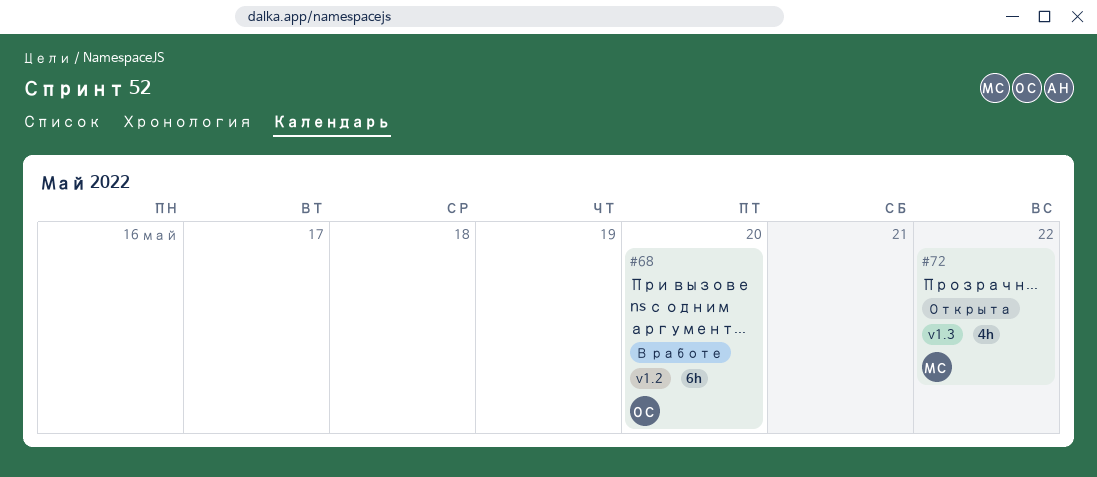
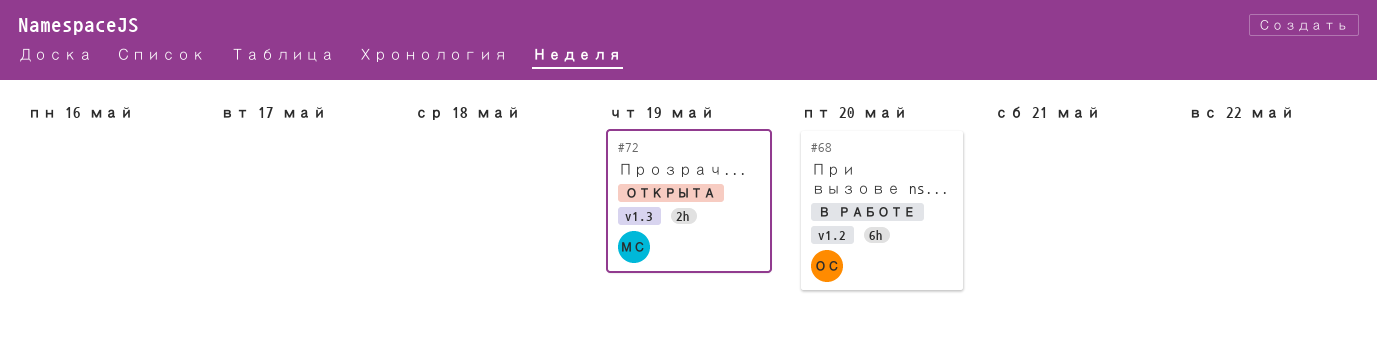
#72, estimate: 4h -> 2h
#72, due: May 22 -> May 19

